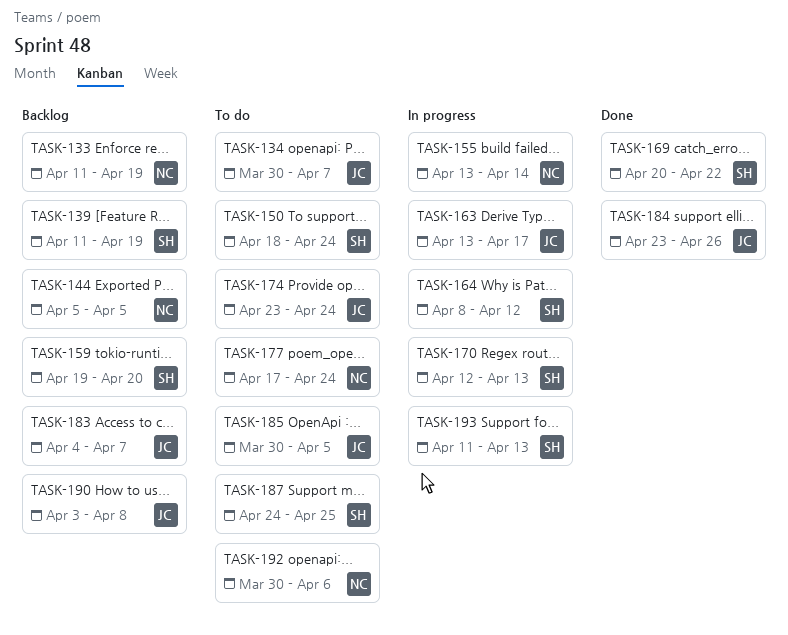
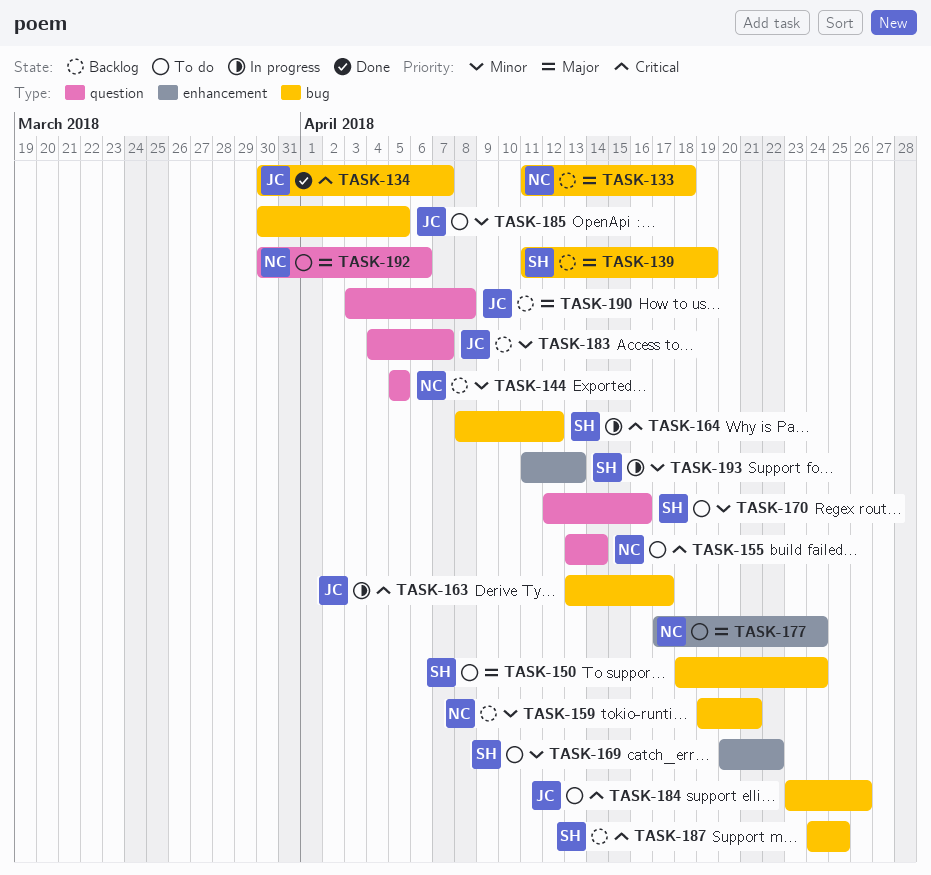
TASK-133, due: Apr 19 -> Apr 18
TASK-134, status: To do -> Done
TASK-155, status: In progress -> To do
TASK-159, owner: SH -> NC
TASK-159, due: Apr 20 -> Apr 21
TASK-169, status: Done -> To do
TASK-170, status: In progress -> To do
TASK-170, due: Apr 13 -> Apr 16
TASK-174: present -> none
TASK-184, status: Done -> To do
TASK-187, status: To do -> Backlog

